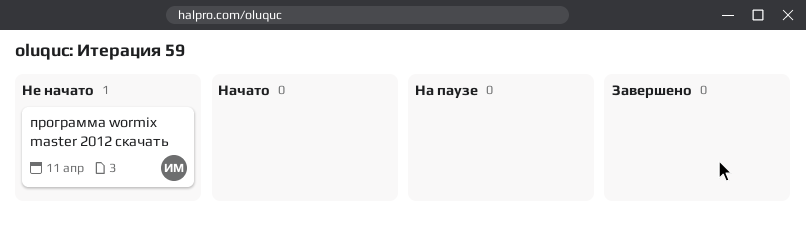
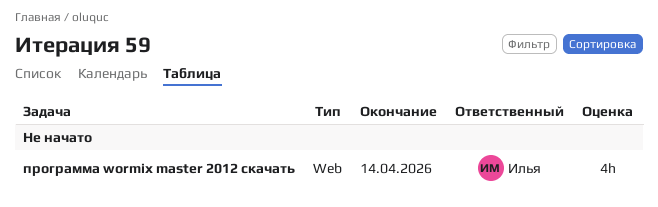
программа wormix master 2012 скачать, due: Apr 11 -> Apr 14

